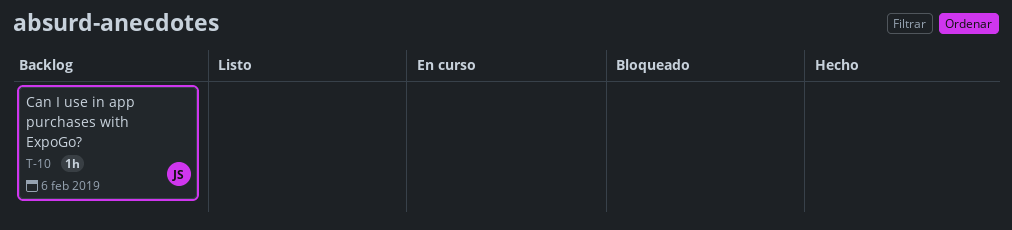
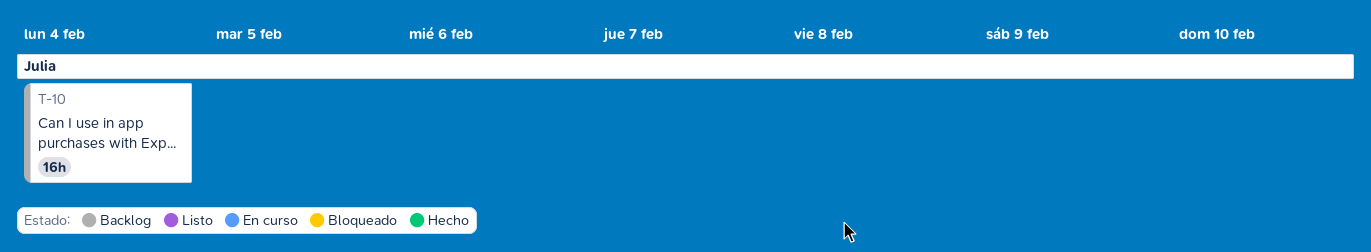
T-10, estimate: 1h -> 16h
T-10, due: Feb 6 -> Feb 4

